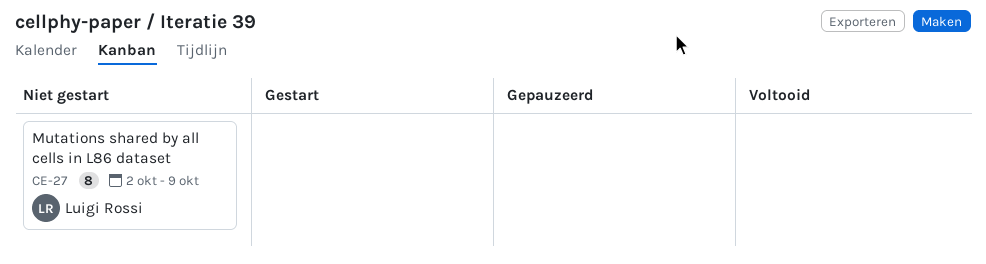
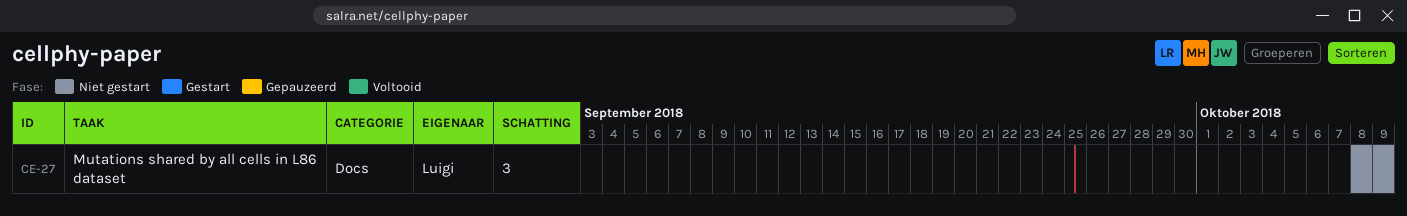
CE-27, estimate: 8 -> 3
CE-27, start: Oct 2 -> Oct 8

